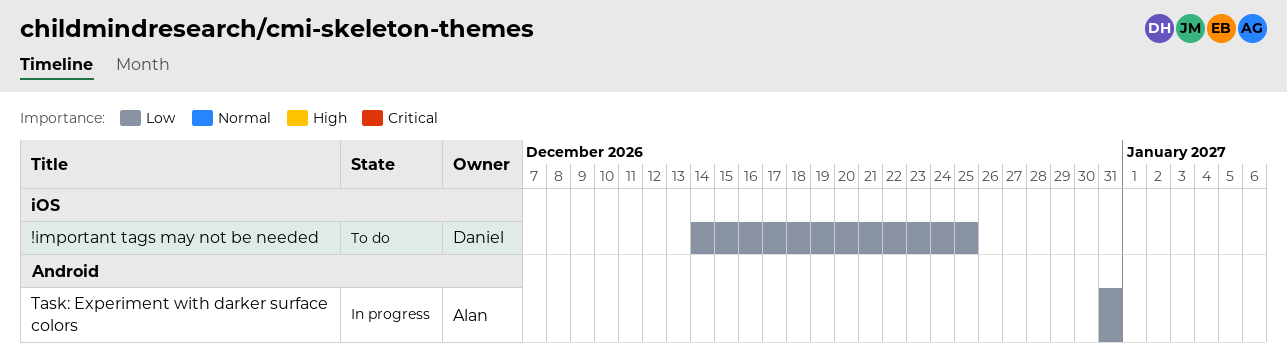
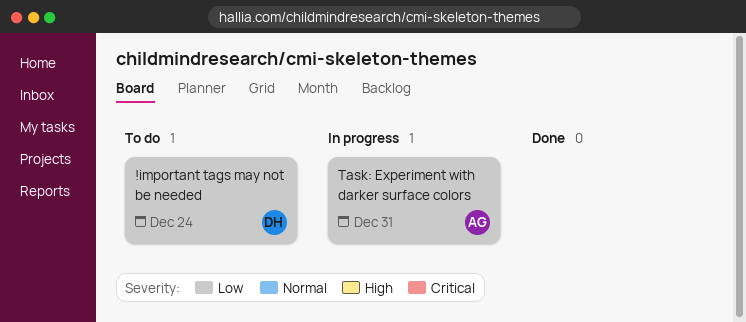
!important tags may not be needed, due: Dec 25 -> Dec 24

